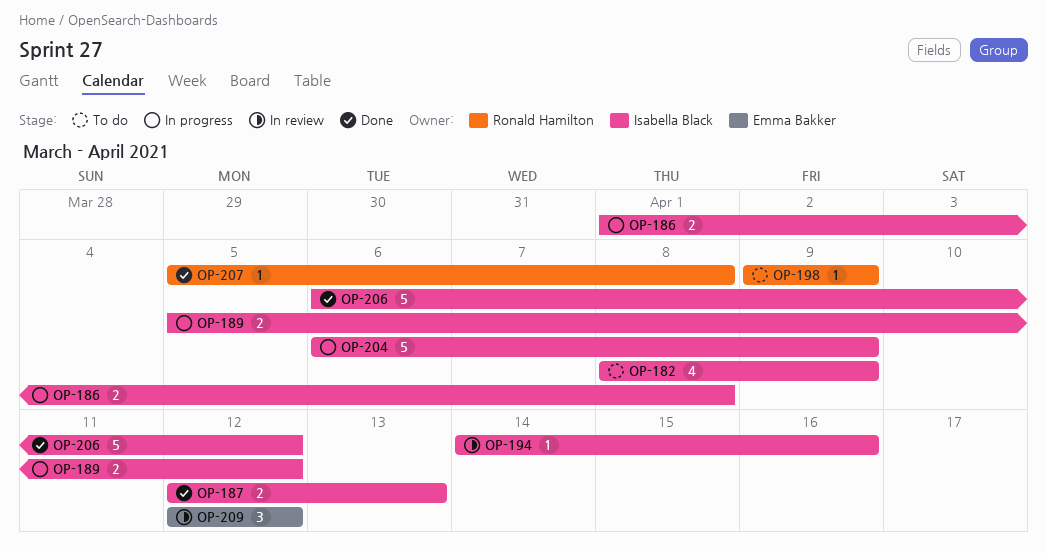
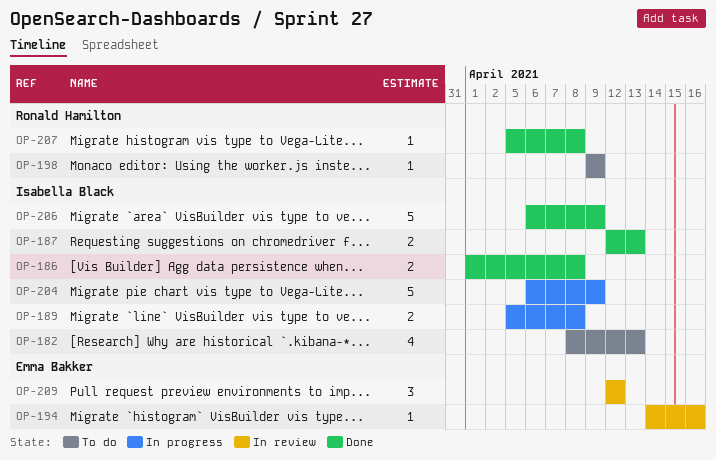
OP-182, due: Apr 9 -> Apr 13
OP-186, status: In progress -> Done
OP-189, due: Apr 12 -> Apr 8
OP-194, owner: Isabella Black -> Emma Bakker
OP-206, due: Apr 12 -> Apr 9

